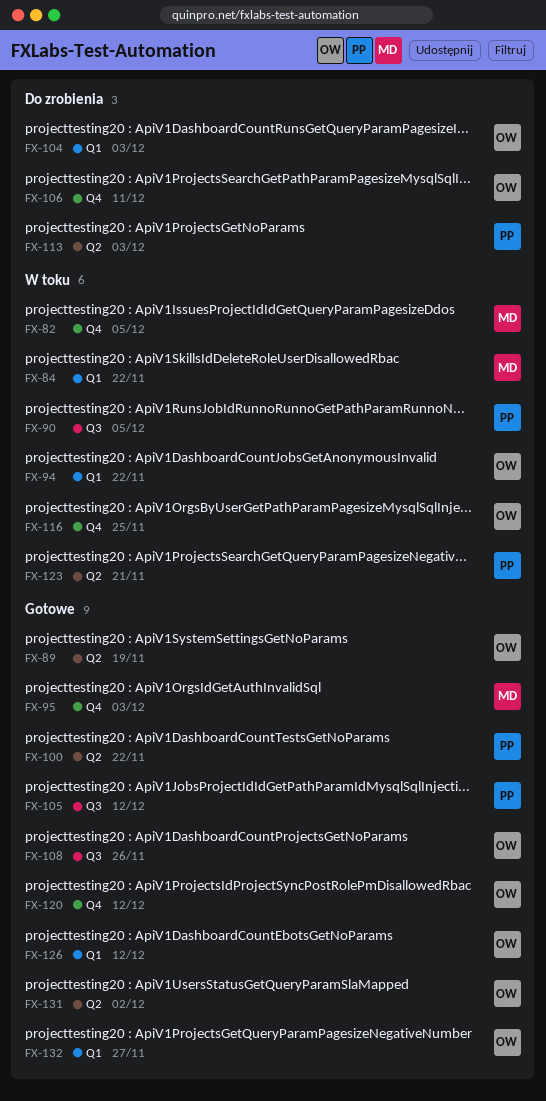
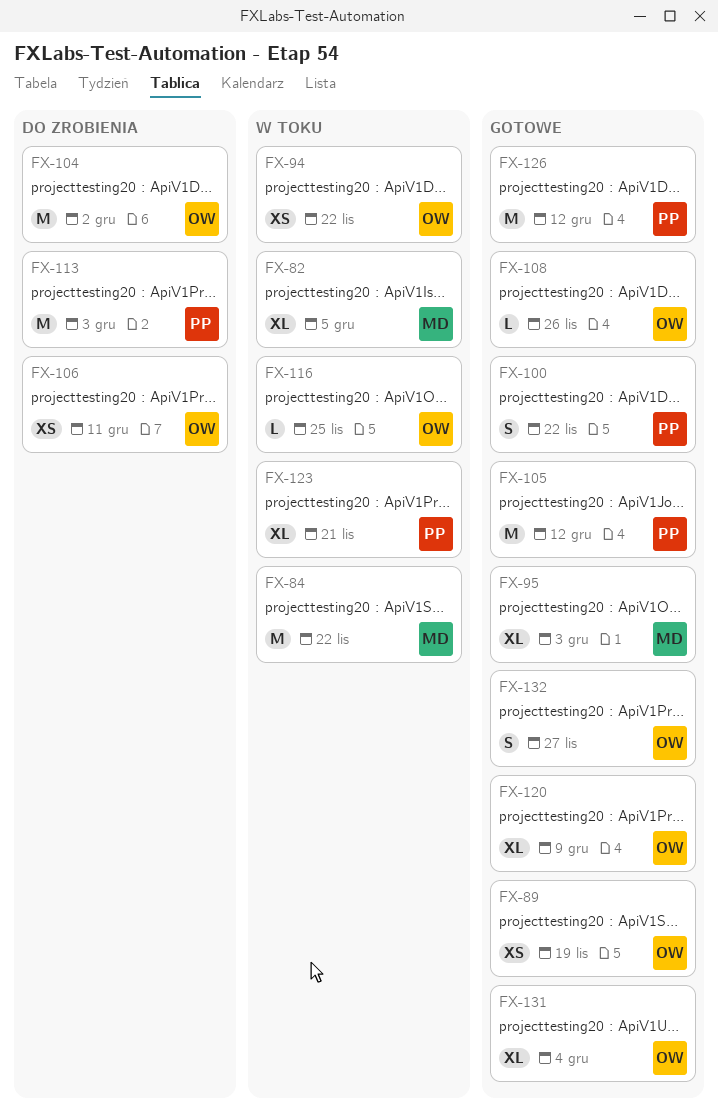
FX-90: present -> none
FX-104, due: Dec 3 -> Dec 2
FX-120, due: Dec 12 -> Dec 9
FX-126, owner: OW -> PP
FX-131, due: Dec 2 -> Dec 4

